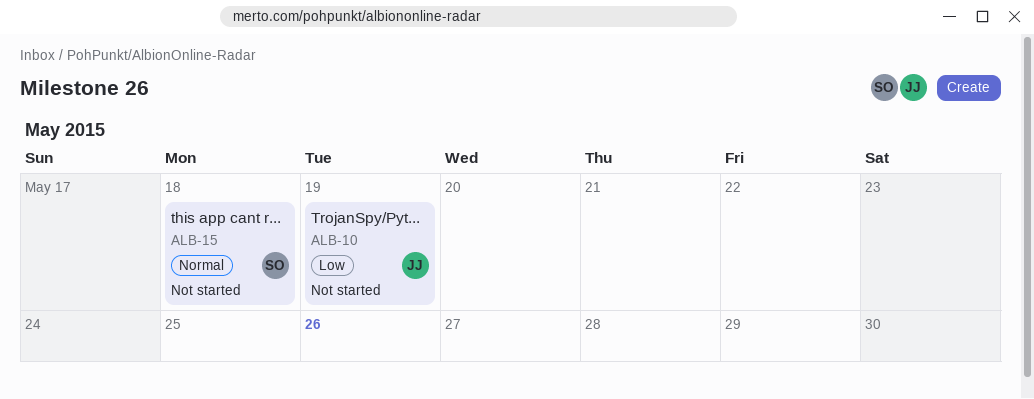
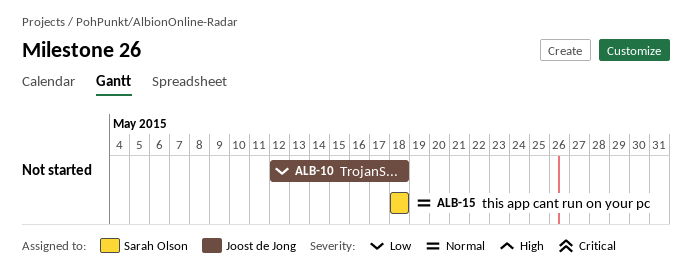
ALB-10, due: May 19 -> May 18

